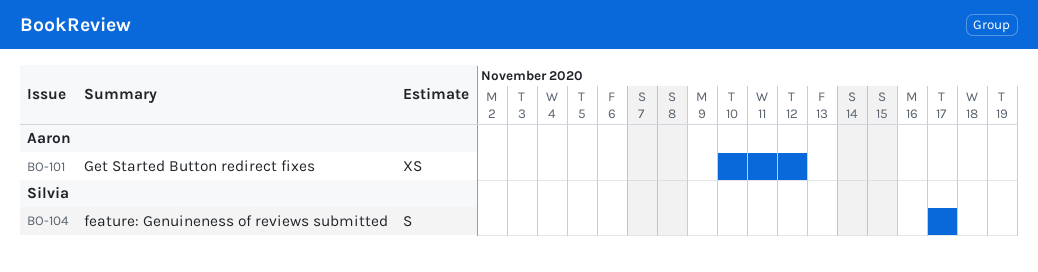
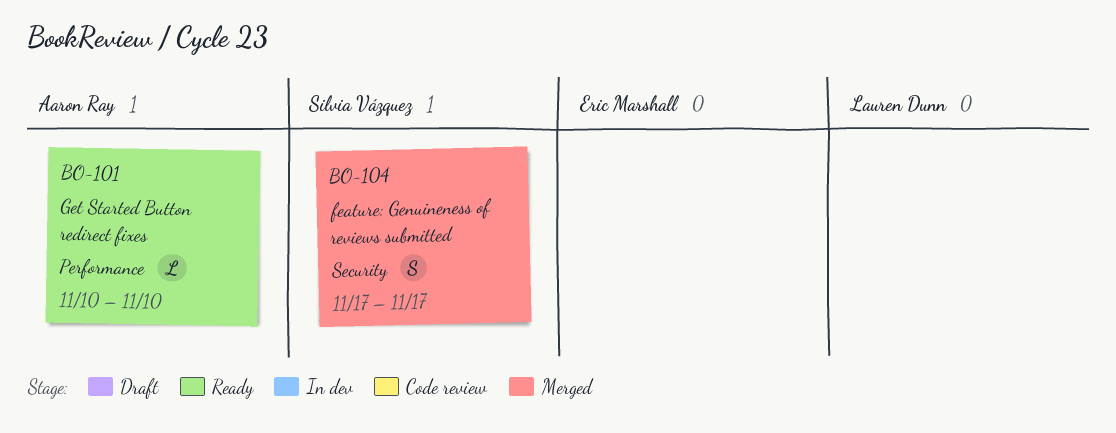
BO-101, estimate: XS -> L
BO-101, due: Nov 12 -> Nov 10

